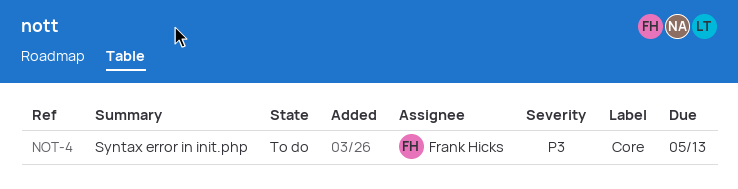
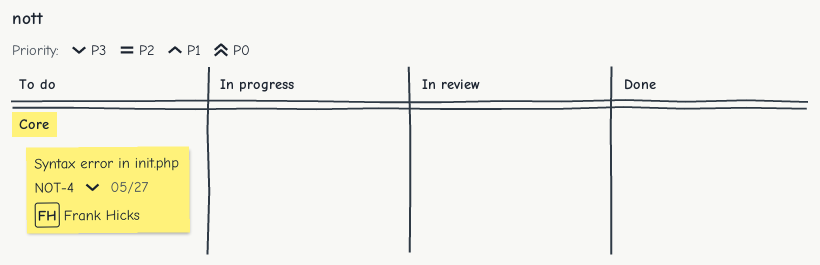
NOT-4, due: May 13 -> May 27

